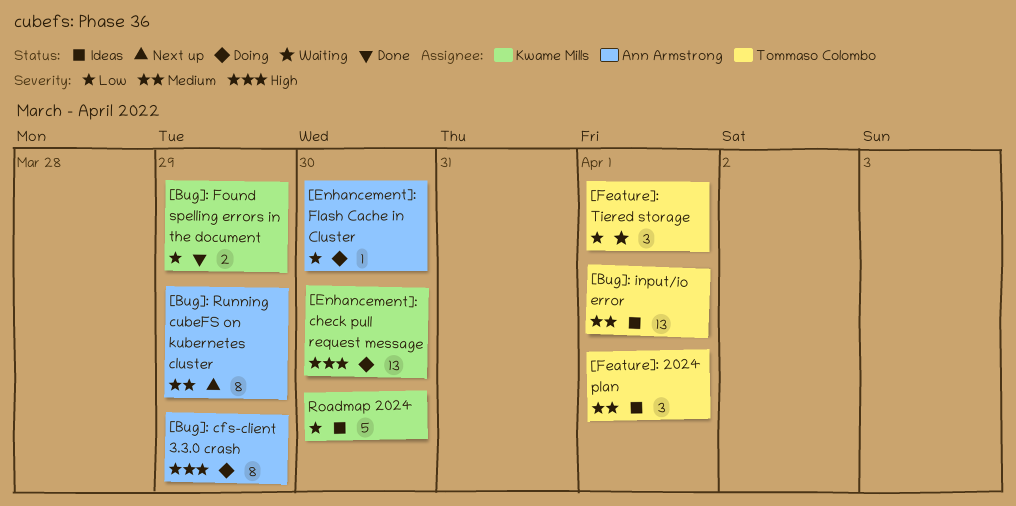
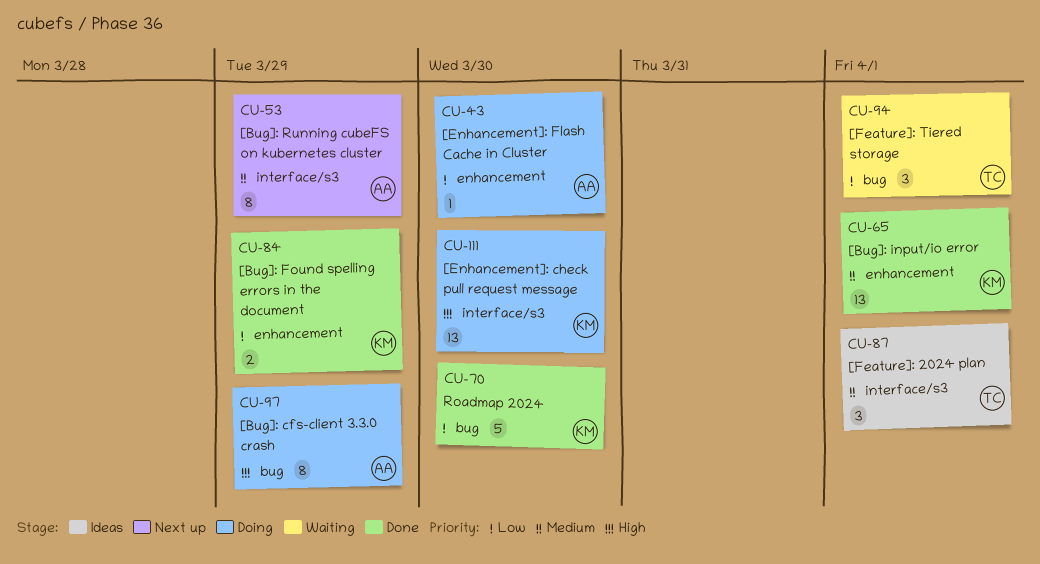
[Bug]: input/io error, status: Ideas -> Done
[Bug]: input/io error, owner: Tommaso Colombo -> Kwame Mills
Roadmap 2024, status: Ideas -> Done

